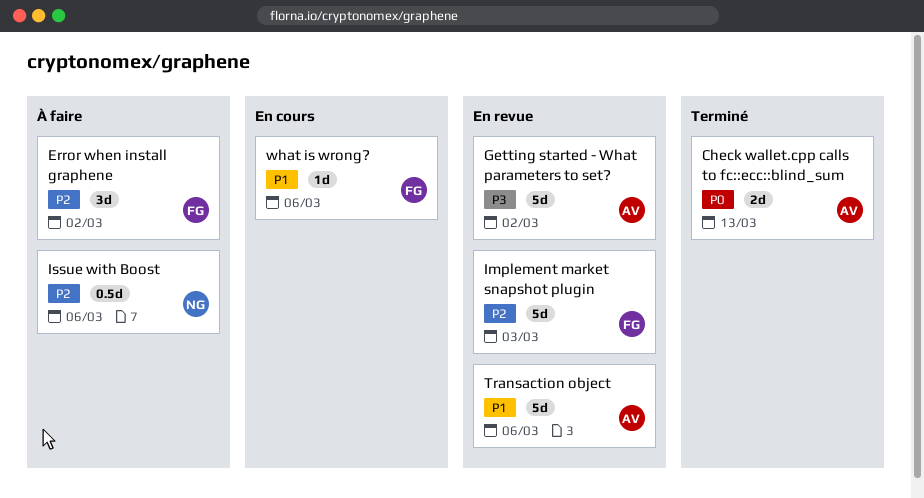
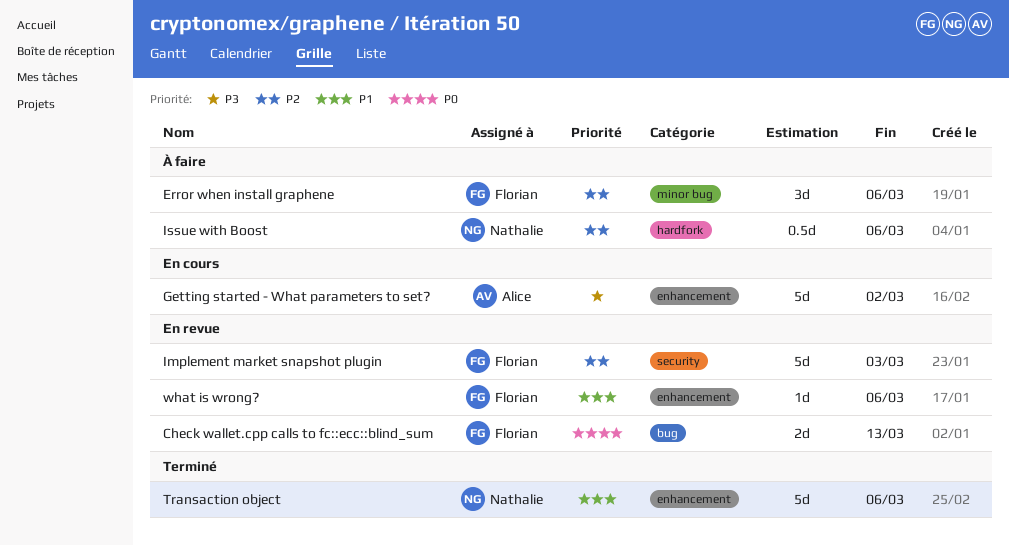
Check wallet.cpp calls to fc::ecc::blind_sum, status: Terminé -> En revue
Check wallet.cpp calls to fc::ecc::blind_sum, owner: Alice -> Florian
Error when install graphene, due: Mar 2 -> Mar 6
Getting started - What parameters to set?, status: En revue -> En cours
Transaction object, status: En revue -> Terminé
Transaction object, owner: Alice -> Nathalie
what is wrong?, status: En cours -> En revue

